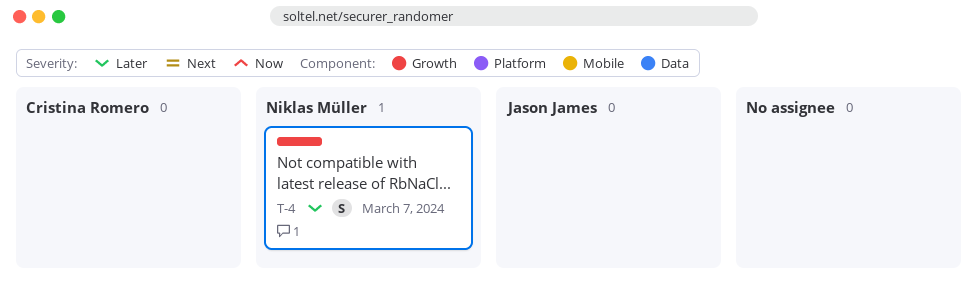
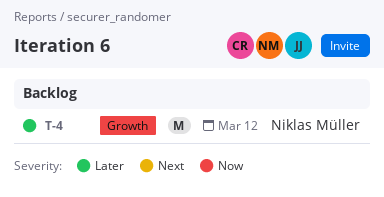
T-4, estimate: S -> M
T-4, due: Mar 7 -> Mar 12

